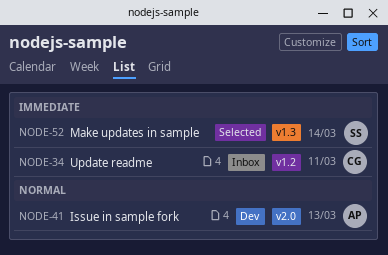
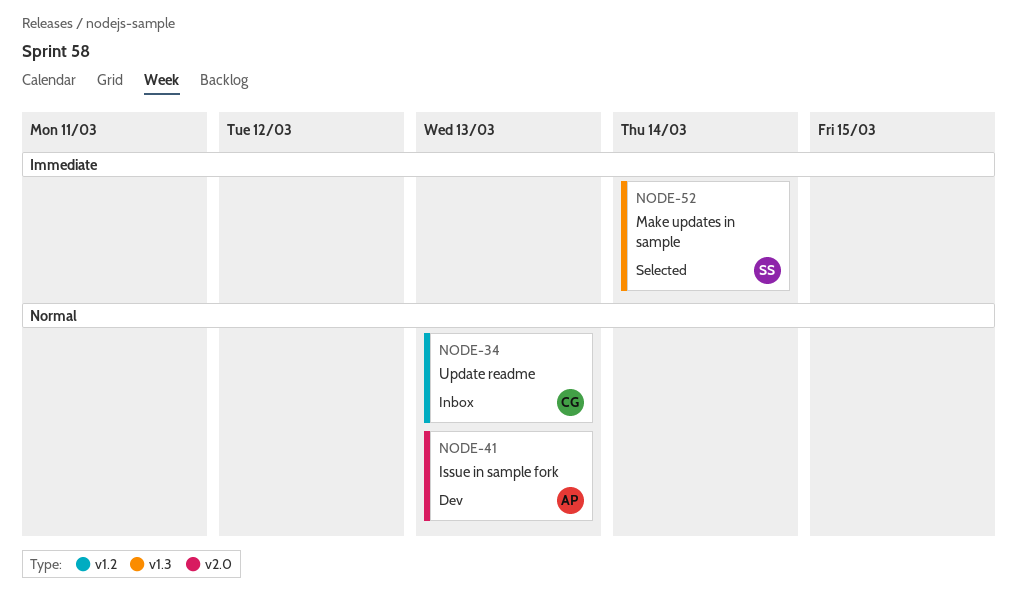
NODE-34, priority: Immediate -> Normal
NODE-34, due: Mar 11 -> Mar 13

